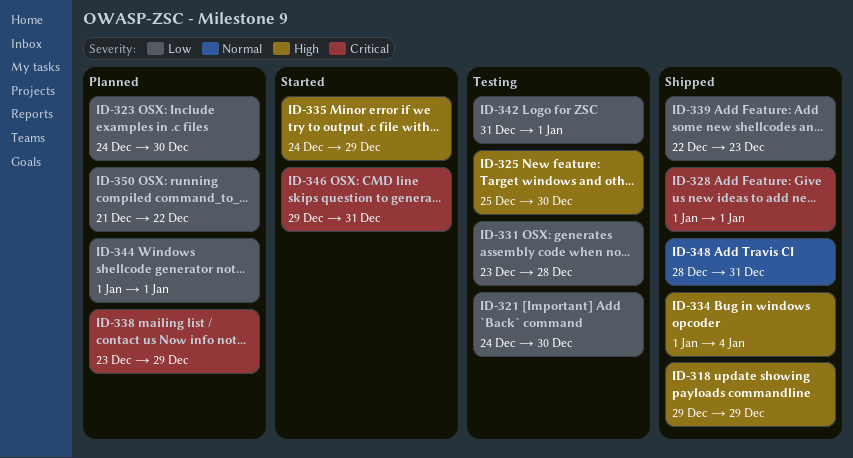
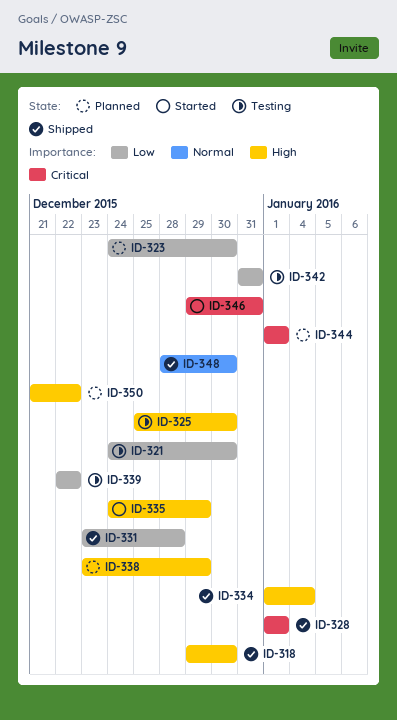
ID-318, due: Dec 29 -> Dec 30
ID-331, status: Testing -> Shipped
ID-338, priority: Critical -> High
ID-339, status: Shipped -> Testing
ID-339, due: Dec 23 -> Dec 22
ID-342, due: Jan 1 -> Dec 31
ID-344, priority: Low -> Critical
ID-348, due: Dec 31 -> Dec 30
ID-350, priority: Low -> High

